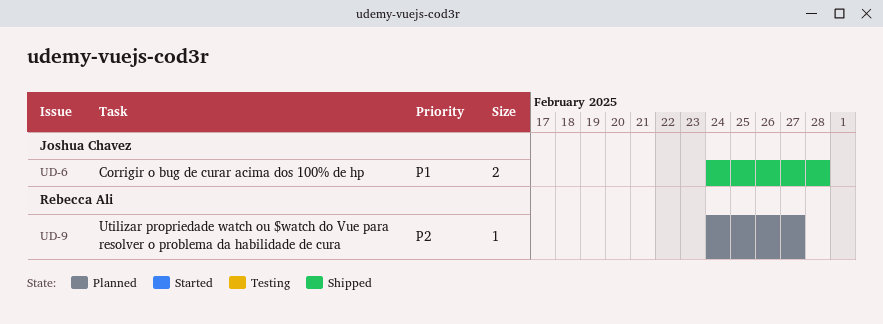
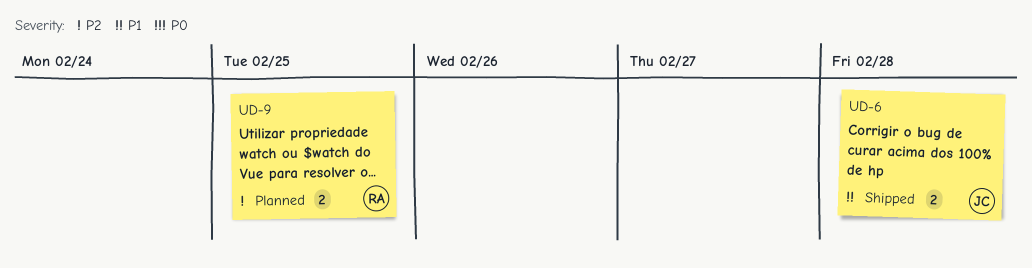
UD-9, estimate: 1 -> 2
UD-9, due: Feb 27 -> Feb 25

